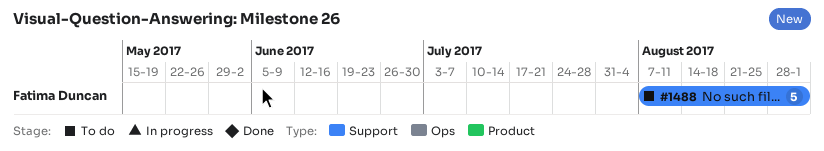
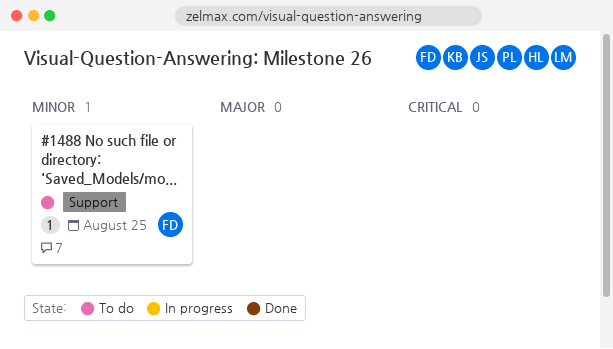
#1488, estimate: 5 -> 1
#1488, due: Sep 1 -> Aug 25

